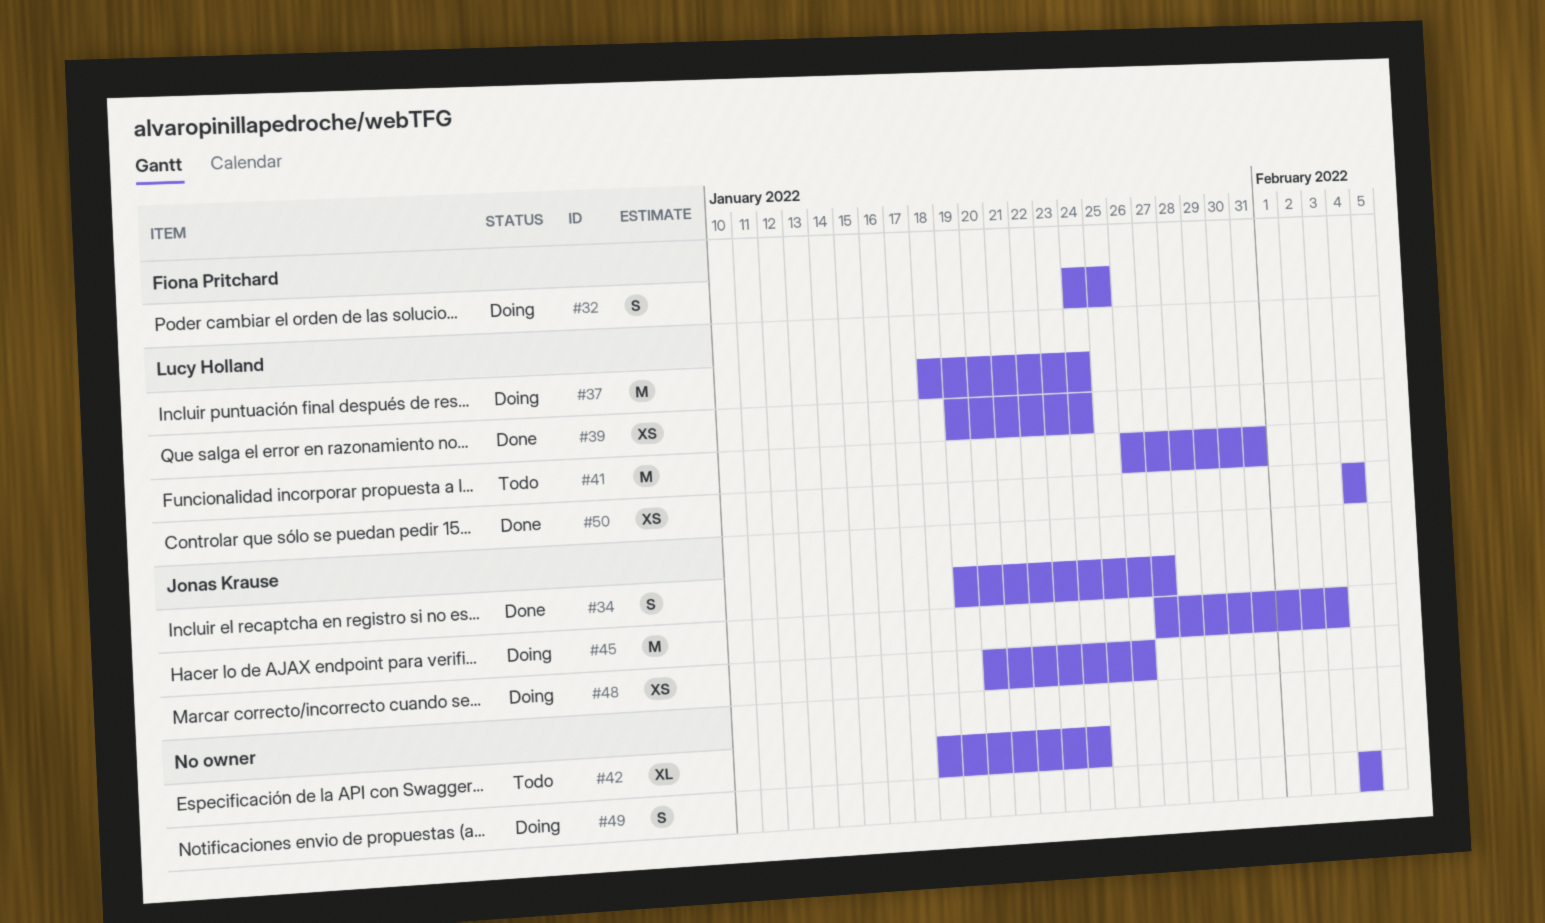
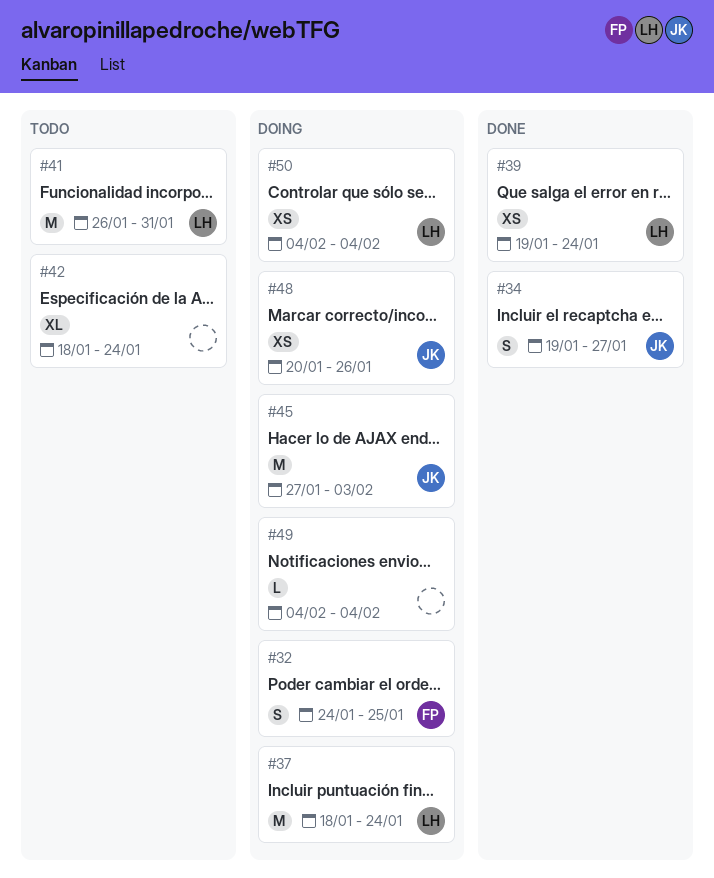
#49, estimate: S -> L
#50, status: Done -> Doing

